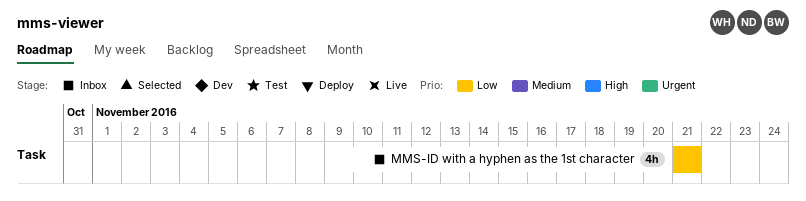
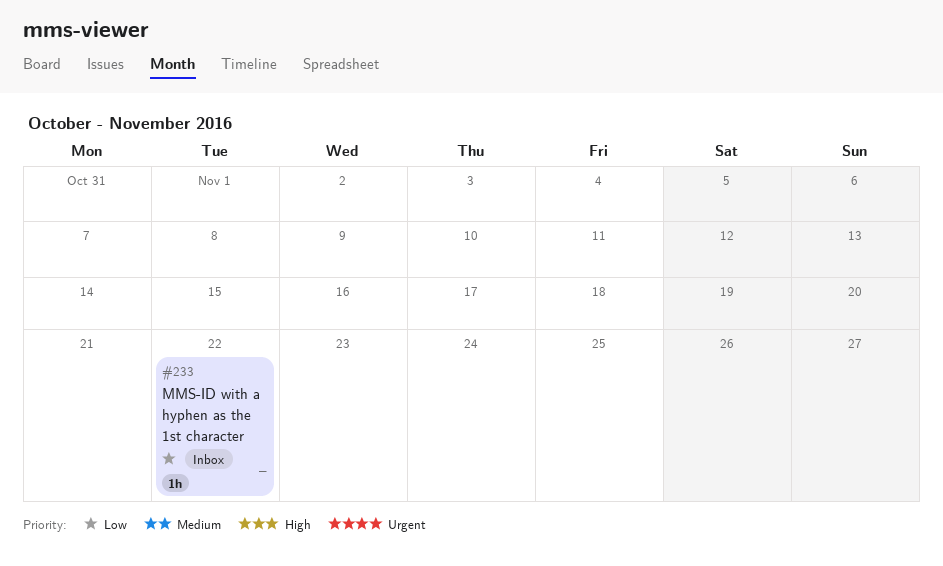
MMS-ID with a hyphen as the 1st character, estimate: 4h -> 1h
MMS-ID with a hyphen as the 1st character, due: Nov 21 -> Nov 22

